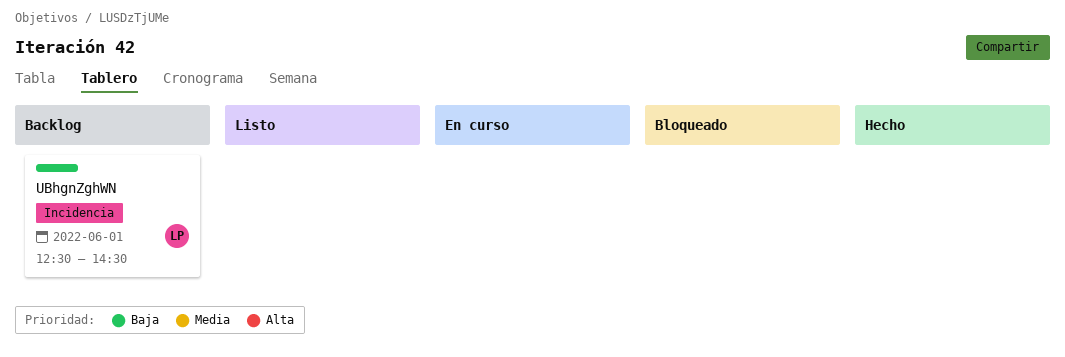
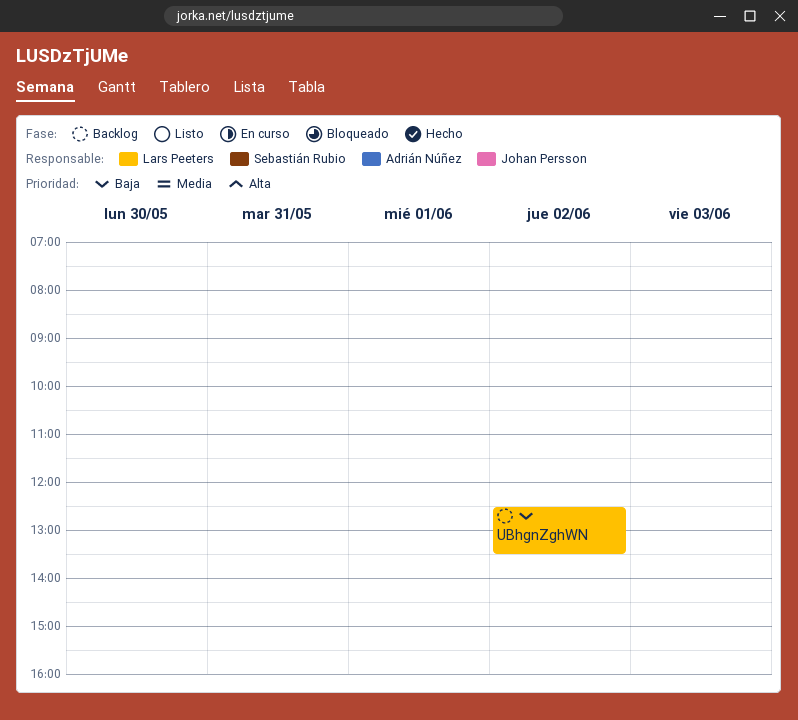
UBhgnZghWN, day: Jun 1 -> Jun 2
UBhgnZghWN, ends: 14:30 -> 13:30

